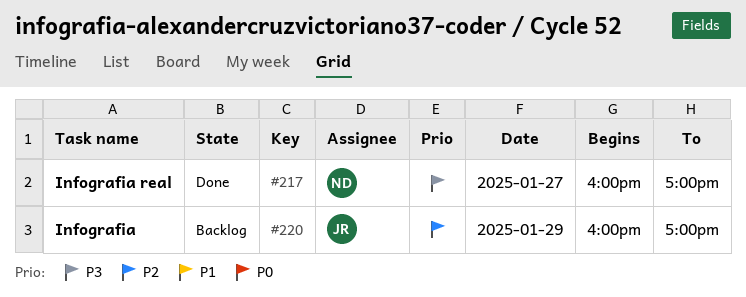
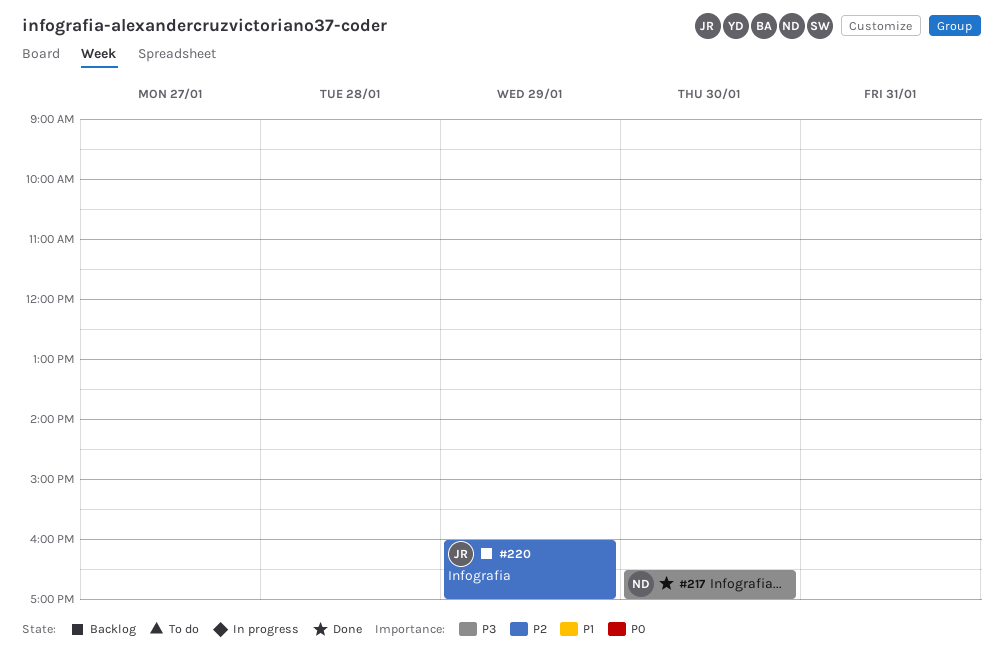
#217, day: Jan 27 -> Jan 30
#217, begins: 16:00 -> 16:30

